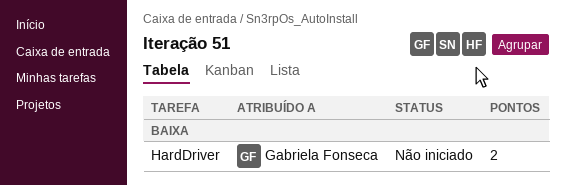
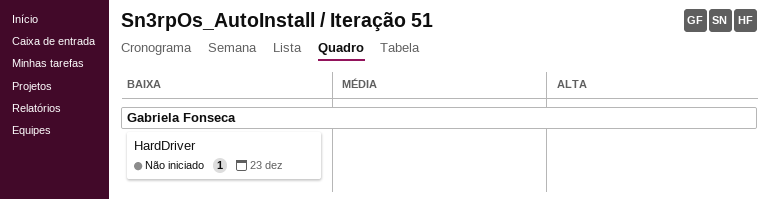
HardDriver, estimate: 2 -> 1

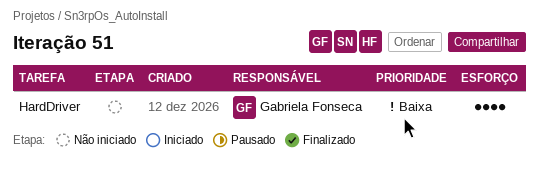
HardDriver, estimate: 1 -> 4

